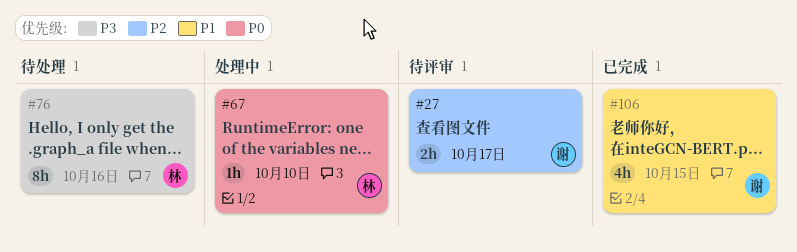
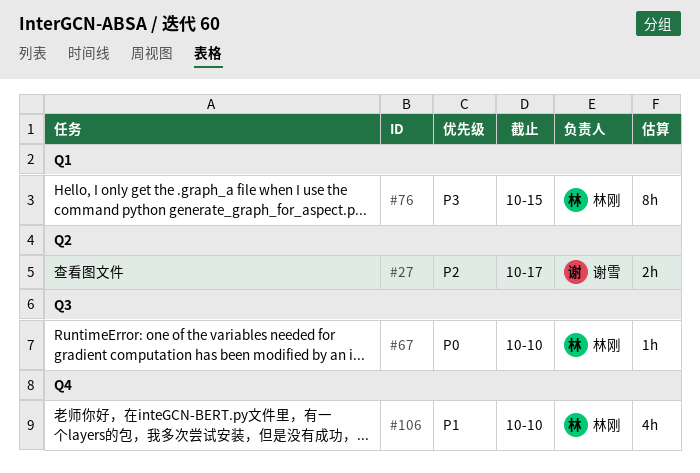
#76, due: Oct 16 -> Oct 15
#106, owner: 谢雪 -> 林刚
#106, due: Oct 15 -> Oct 10

